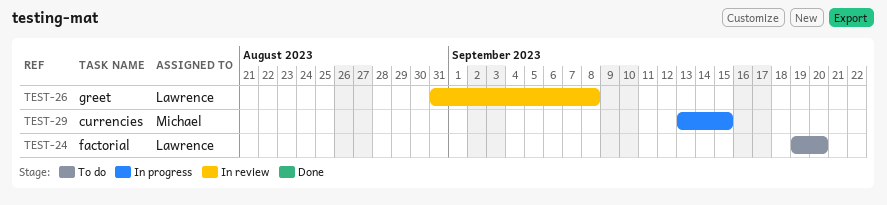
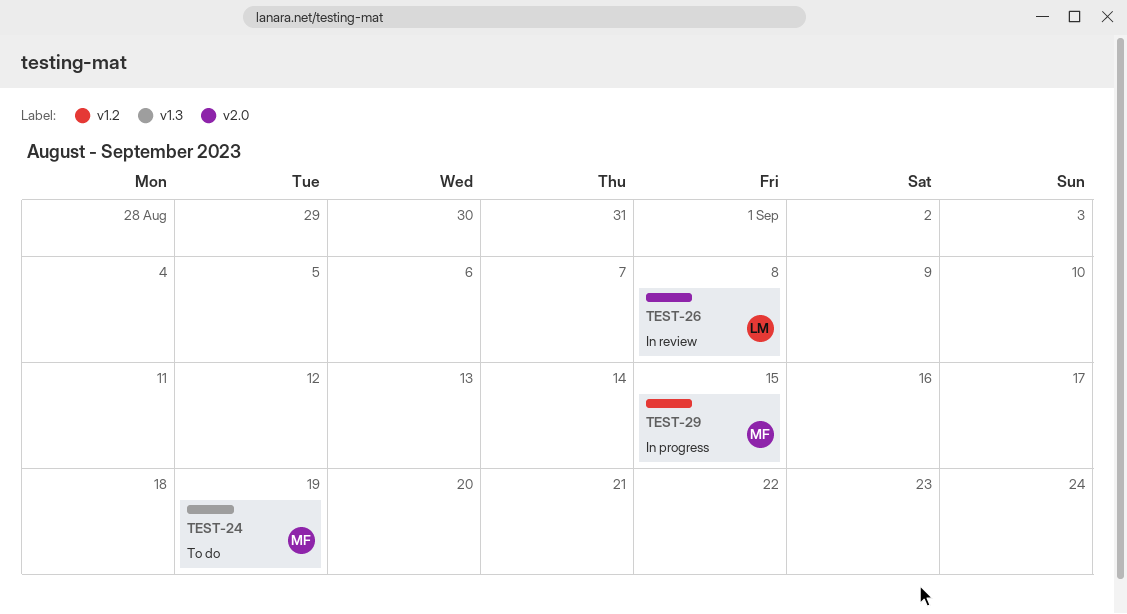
TEST-24, owner: Lawrence -> Michael
TEST-24, due: Sep 20 -> Sep 19

